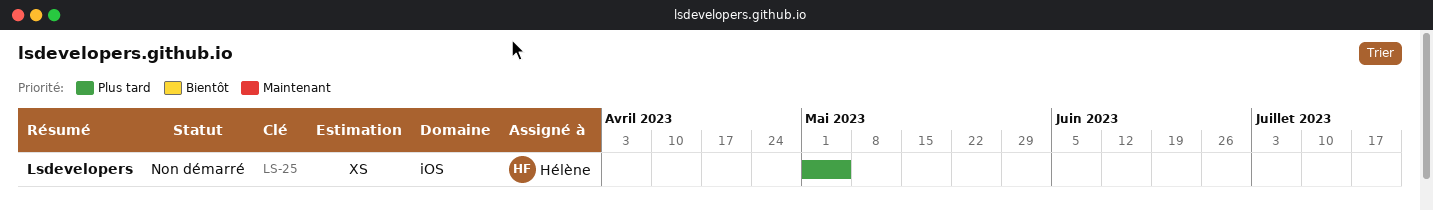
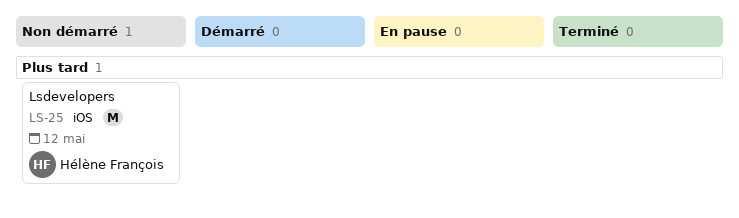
LS-25, estimate: XS -> M
LS-25, due: May 5 -> May 12

